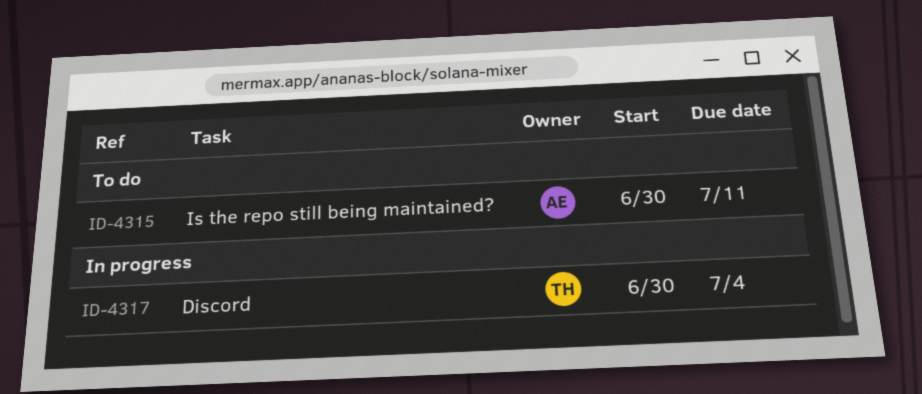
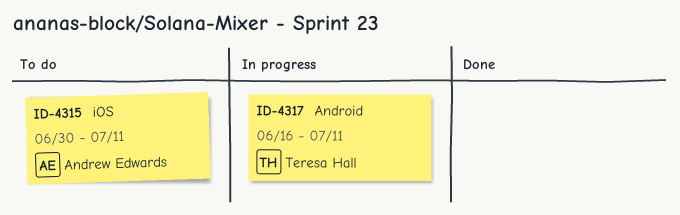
ID-4317, start: Jun 30 -> Jun 16
ID-4317, due: Jul 4 -> Jul 11

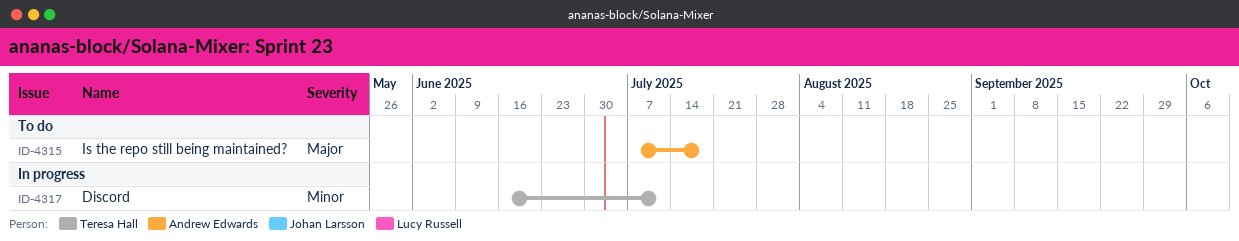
ID-4315, start: Jun 30 -> Jul 7
ID-4315, due: Jul 11 -> Jul 18

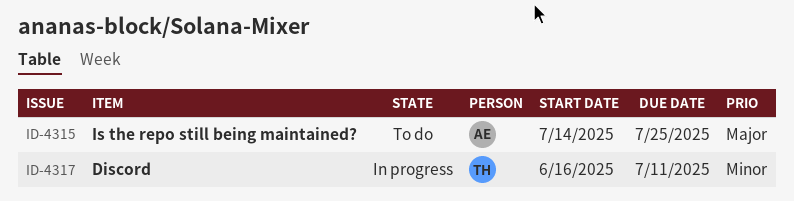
ID-4315, start: Jul 7 -> Jul 14
ID-4315, due: Jul 18 -> Jul 25

